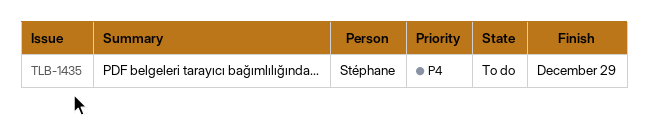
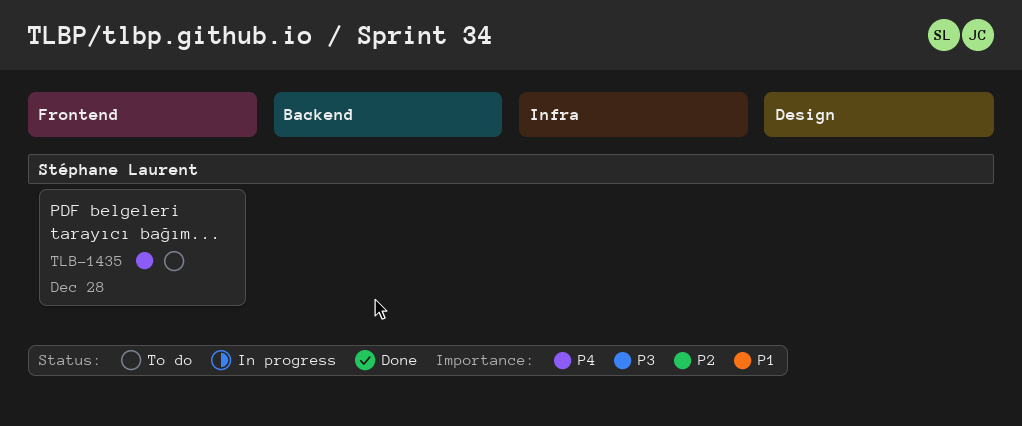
TLB-1435, due: Dec 29 -> Dec 28

